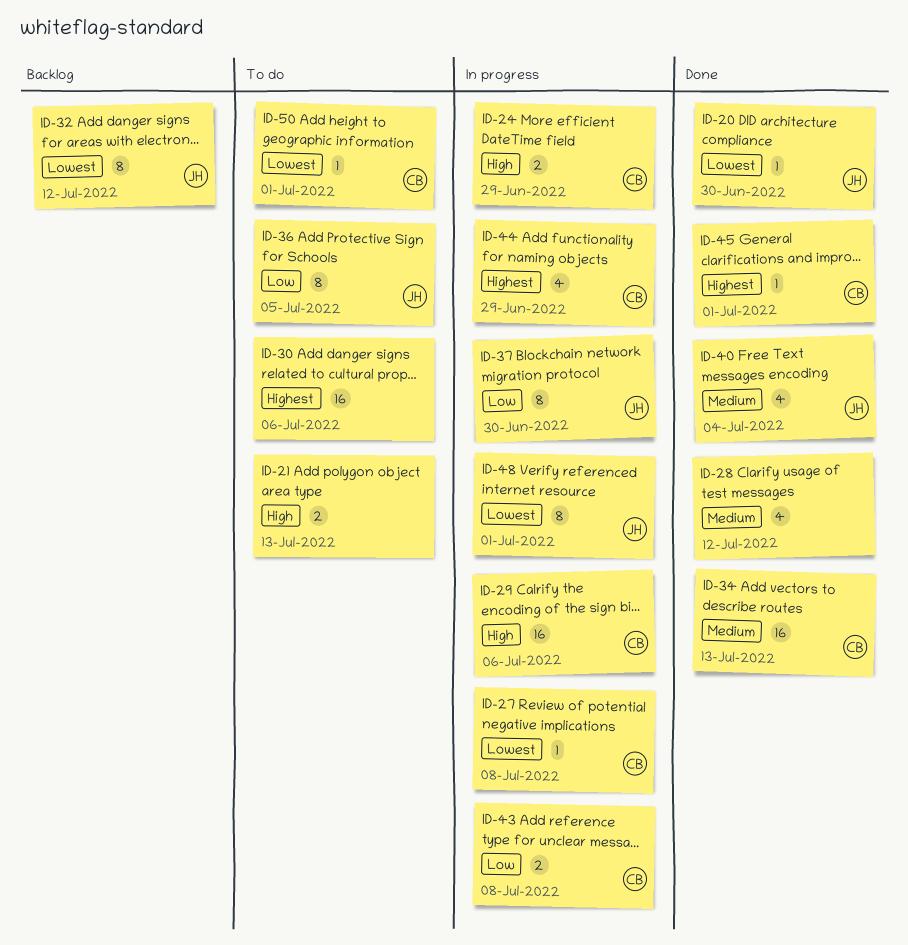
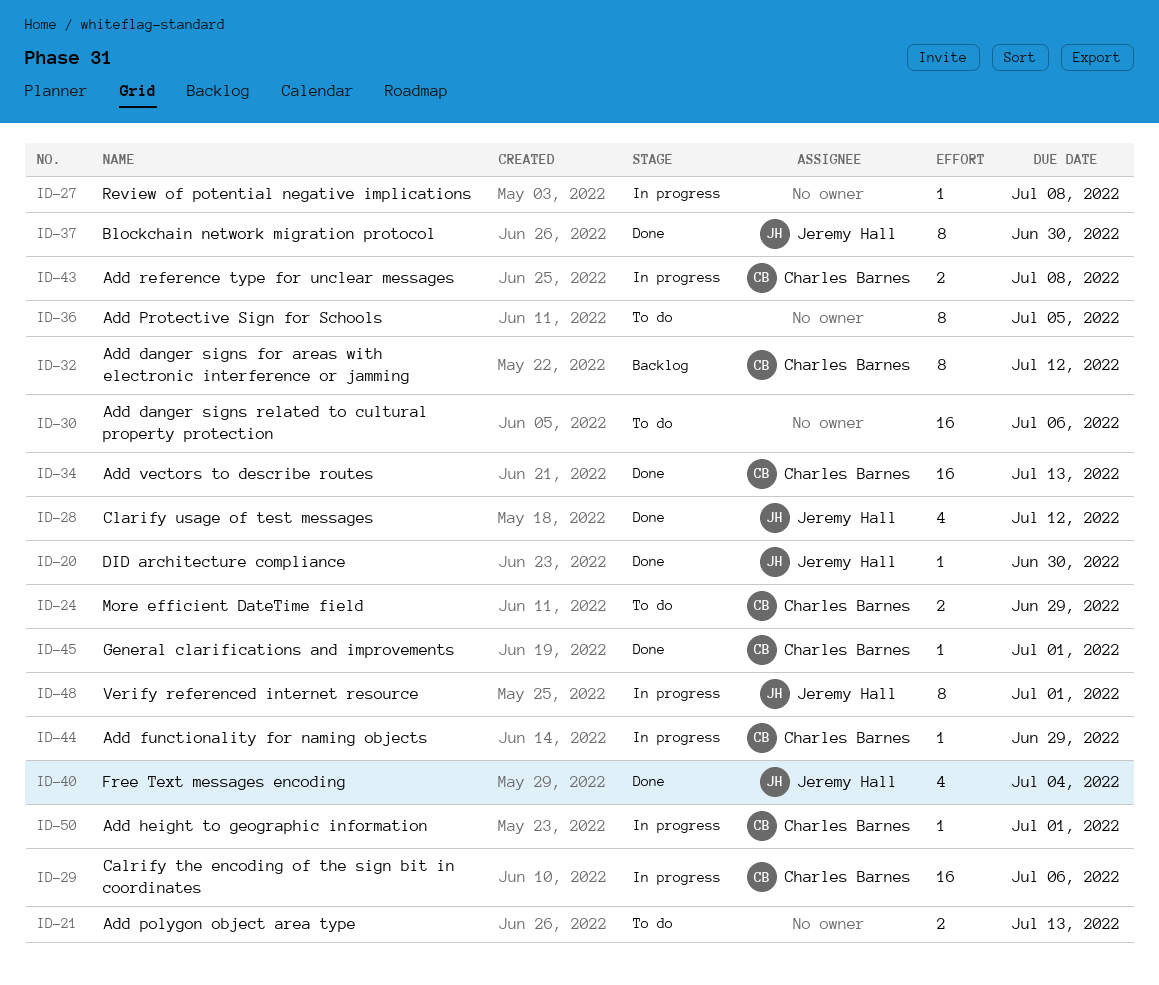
ID-24, status: In progress -> To do
ID-27, owner: Charles Barnes -> none
ID-28, owner: none -> Jeremy Hall
ID-32, owner: Jeremy Hall -> Charles Barnes
ID-36, owner: Jeremy Hall -> none
ID-37, status: In progress -> Done
ID-44, estimate: 4 -> 1
ID-50, status: To do -> In progress

